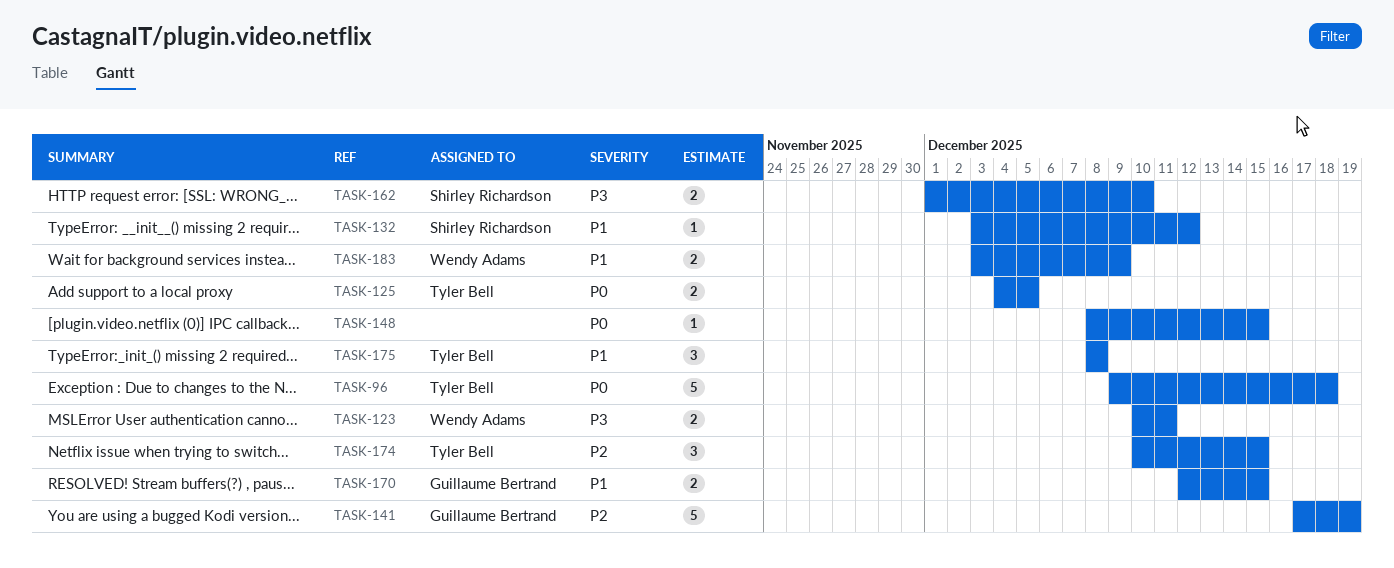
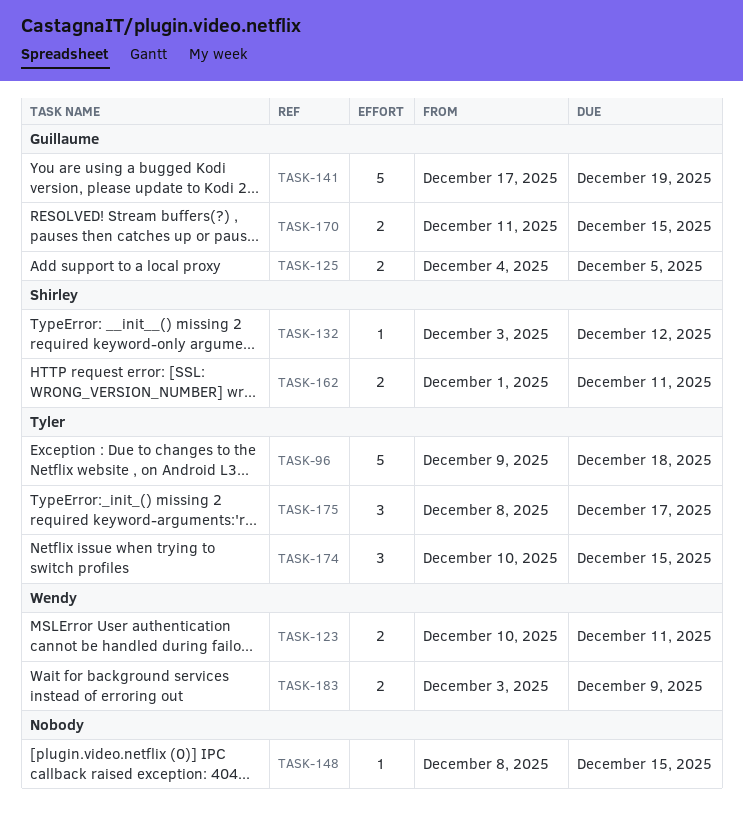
TASK-125, owner: Tyler Bell -> Guillaume Bertrand
TASK-162, due: Dec 10 -> Dec 11
TASK-170, start: Dec 12 -> Dec 11
TASK-175, due: Dec 8 -> Dec 17

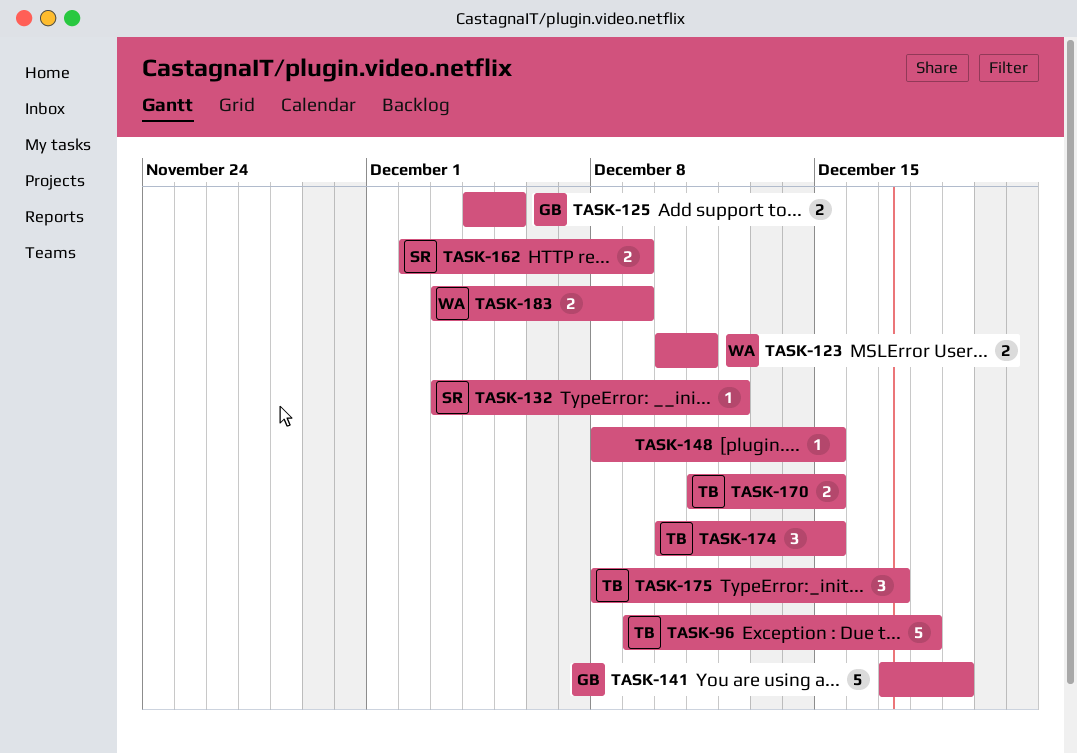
TASK-162, start: Dec 1 -> Dec 2
TASK-162, due: Dec 11 -> Dec 9
TASK-170, owner: Guillaume -> Tyler

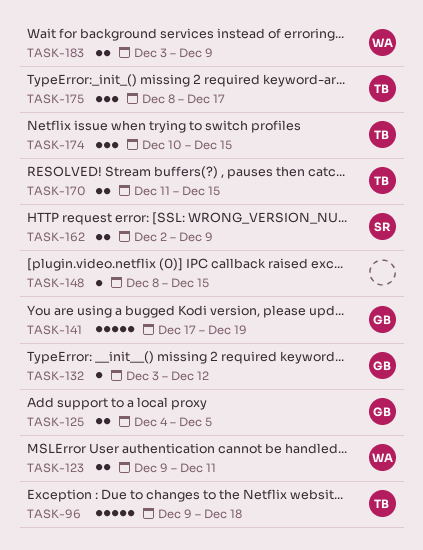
TASK-123, start: Dec 10 -> Dec 9
TASK-132, owner: SR -> GB

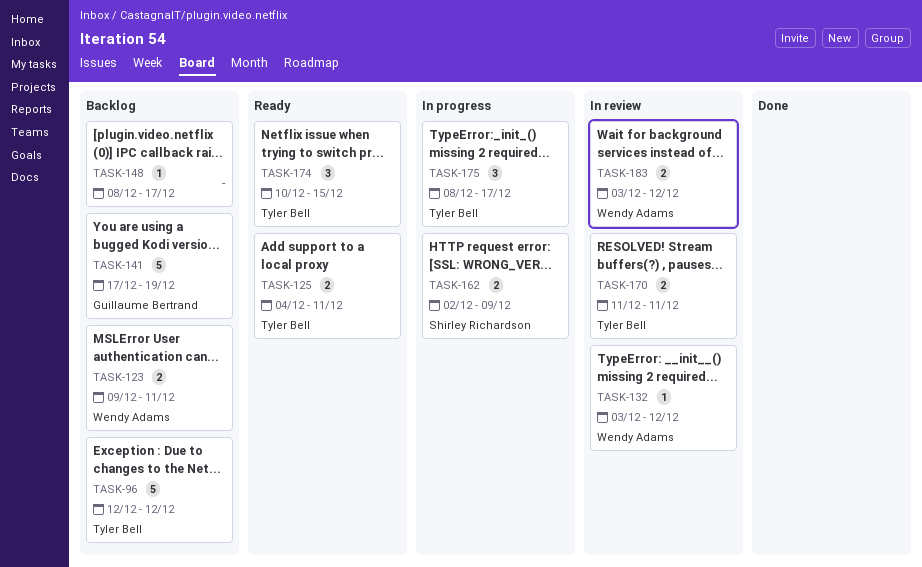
TASK-96, start: Dec 9 -> Dec 12
TASK-96, due: Dec 18 -> Dec 12
TASK-125, owner: Guillaume Bertrand -> Tyler Bell
TASK-125, due: Dec 5 -> Dec 11
TASK-132, owner: Guillaume Bertrand -> Wendy Adams
TASK-148, due: Dec 15 -> Dec 17
TASK-170, due: Dec 15 -> Dec 11
TASK-183, due: Dec 9 -> Dec 12

